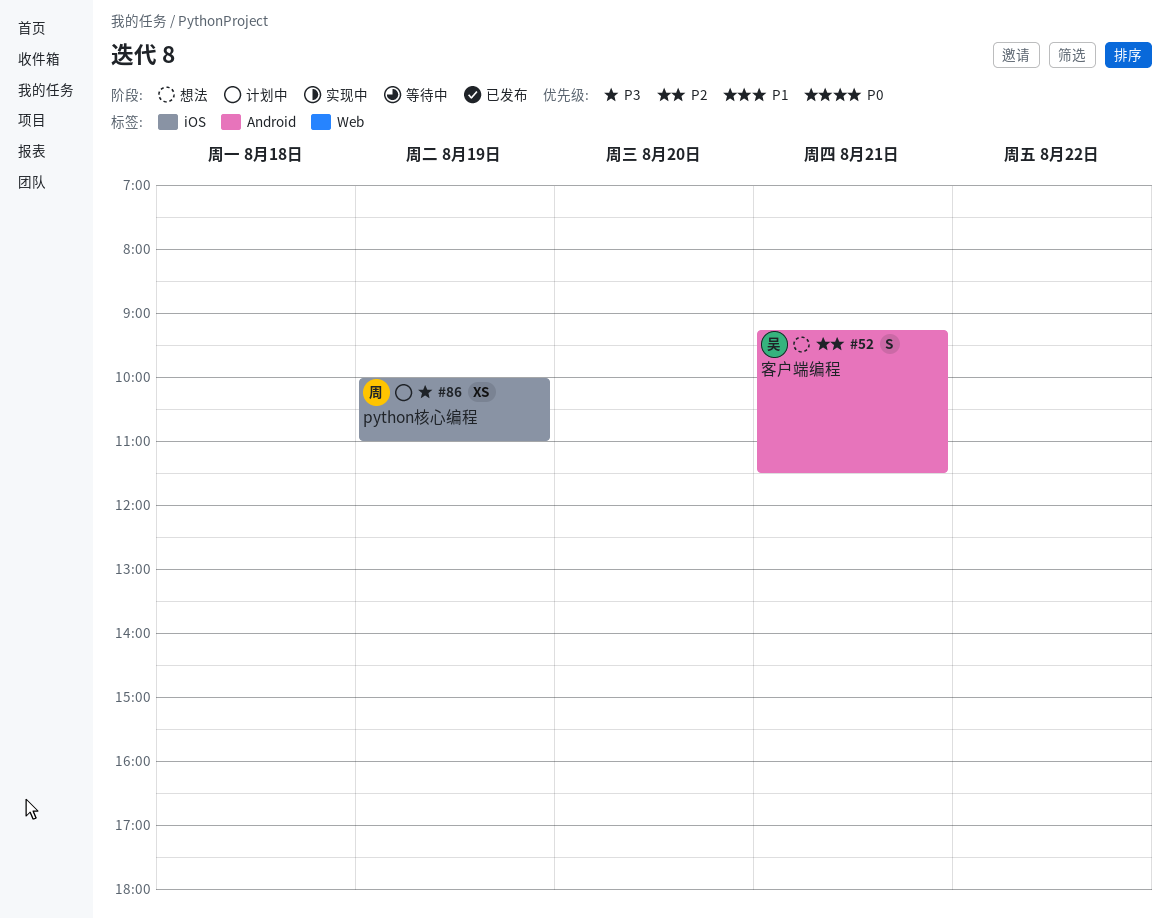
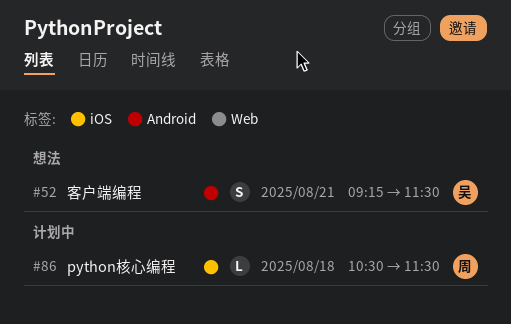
#86, estimate: XS -> L
#86, day: Aug 19 -> Aug 18
#86, begins: 10:00 -> 10:30
#86, ends: 11:00 -> 11:30

